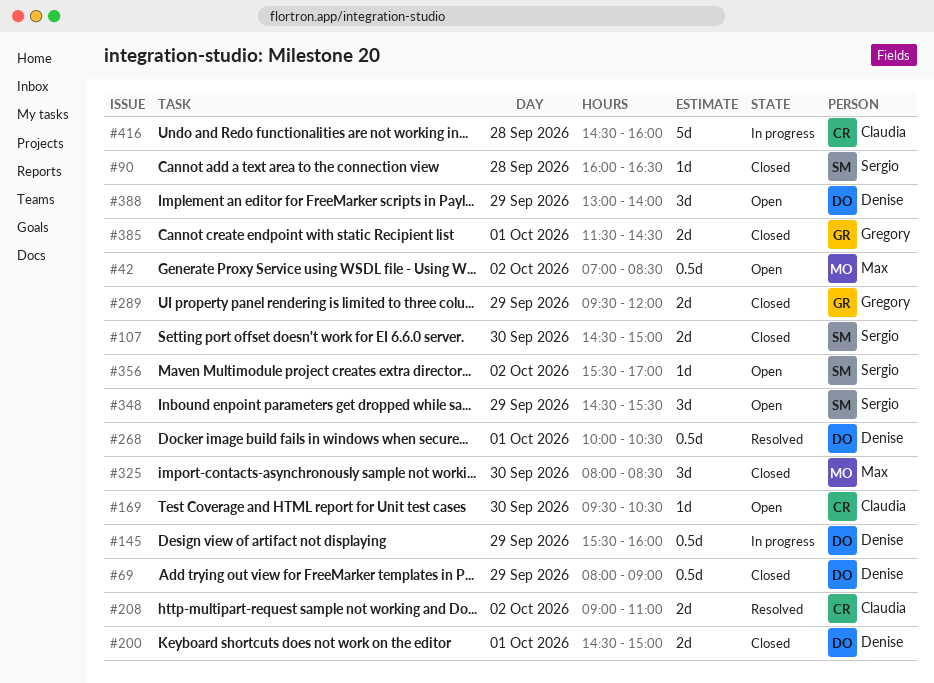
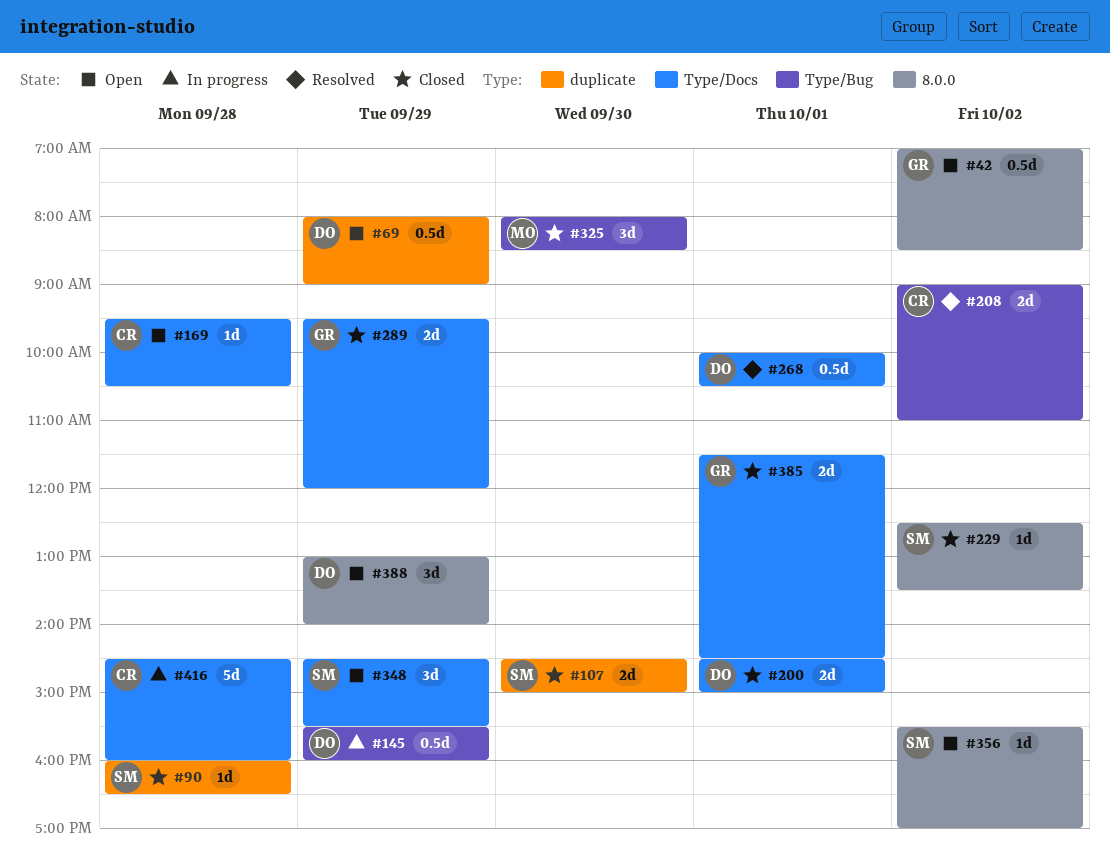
#42, owner: Max -> Gregory
#69, status: Closed -> Open
#169, day: Sep 30 -> Sep 28
#229: none -> present

